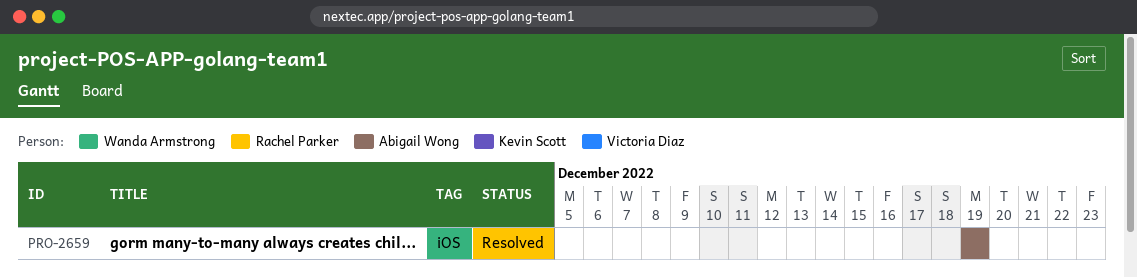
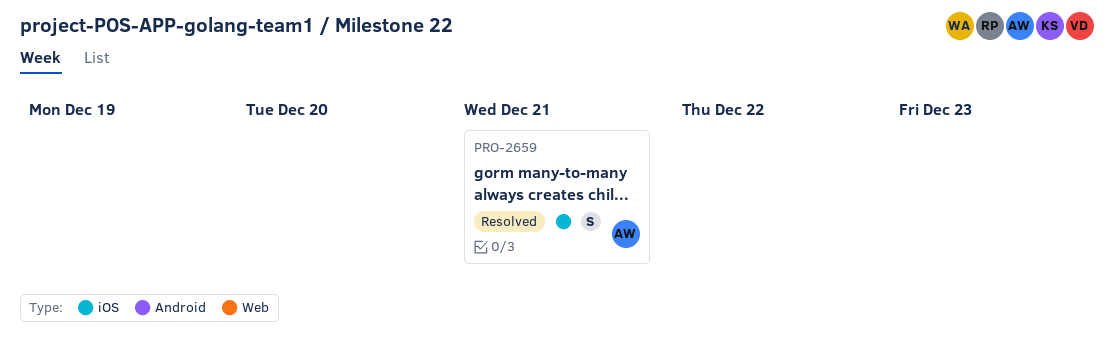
PRO-2659, due: Dec 19 -> Dec 21

